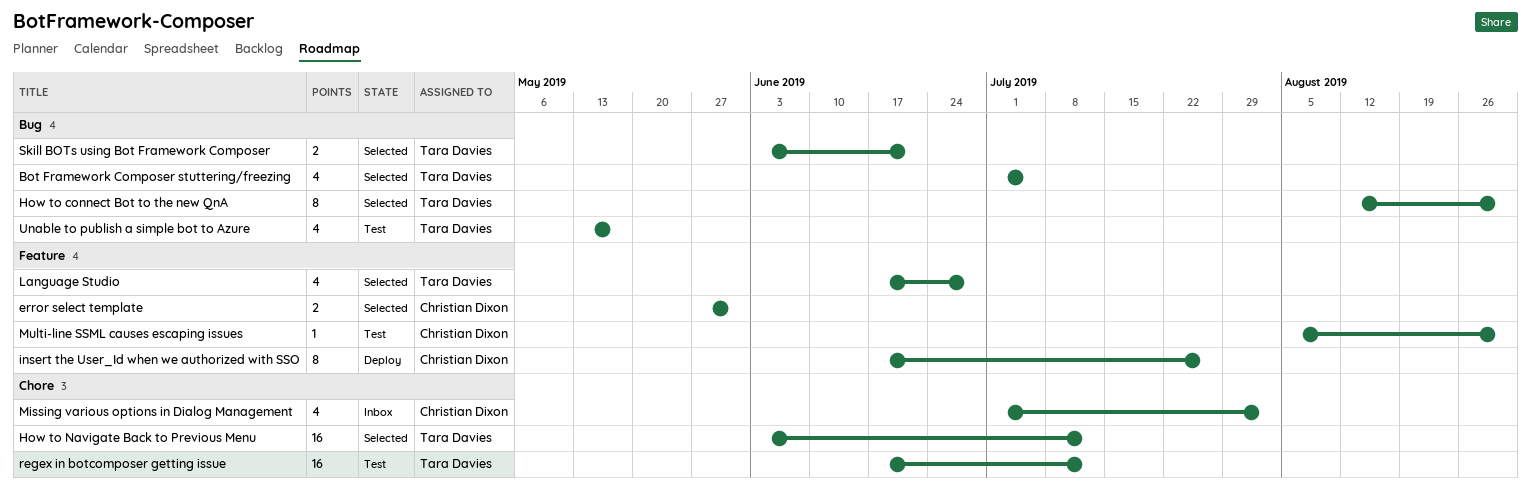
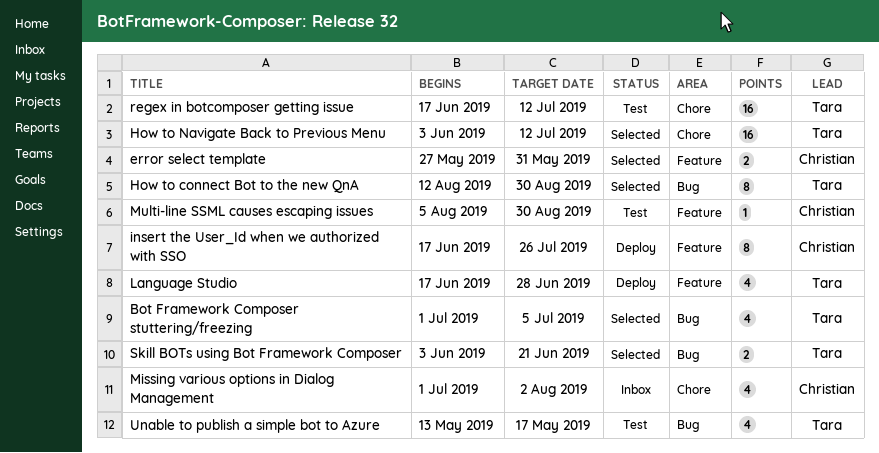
Language Studio, status: Selected -> Deploy

